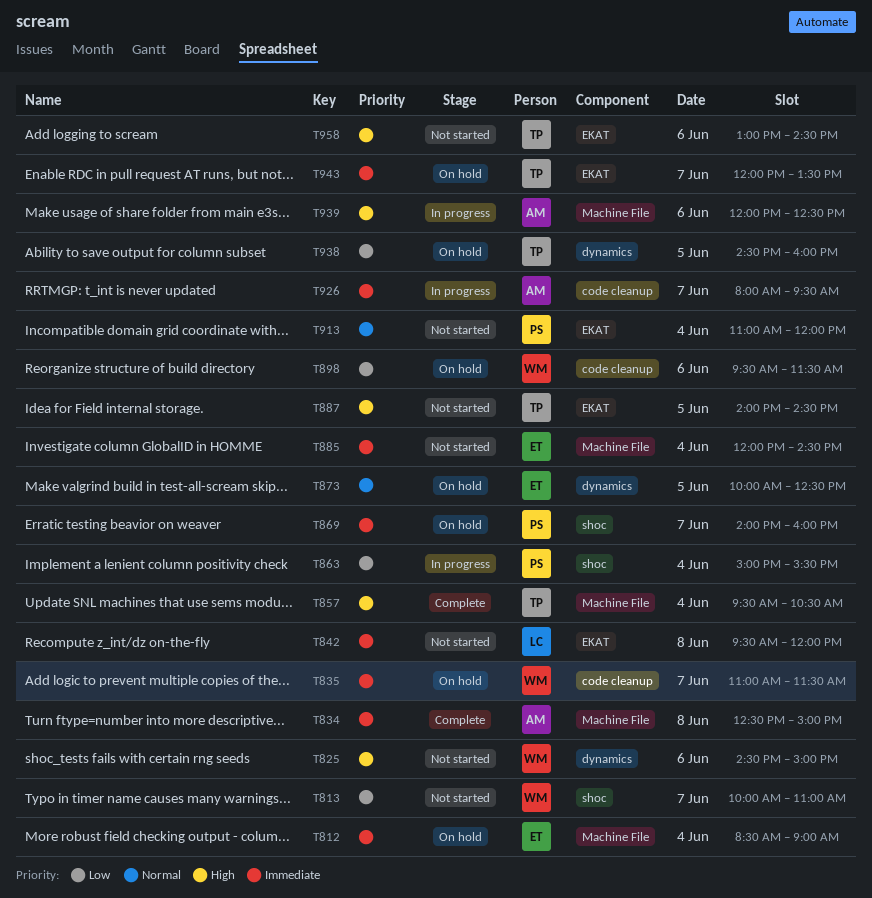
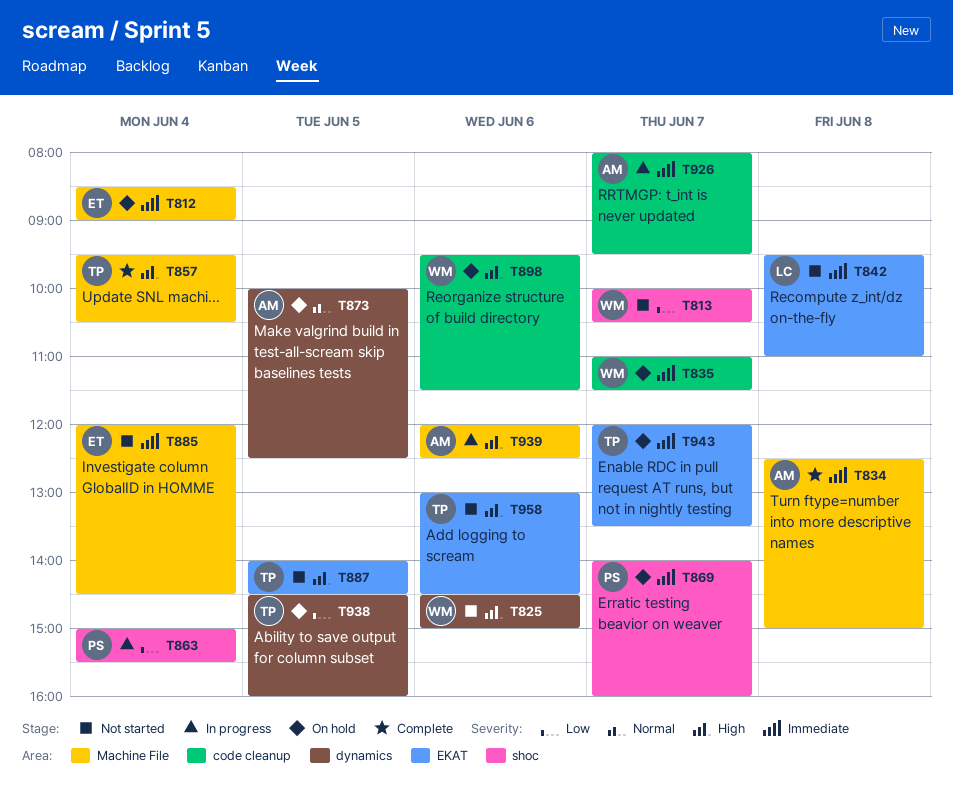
T813, ends: 11:00 -> 10:30
T842, ends: 12:00 -> 11:00
T873, owner: ET -> AM
T898, priority: Low -> High
T913: present -> none

